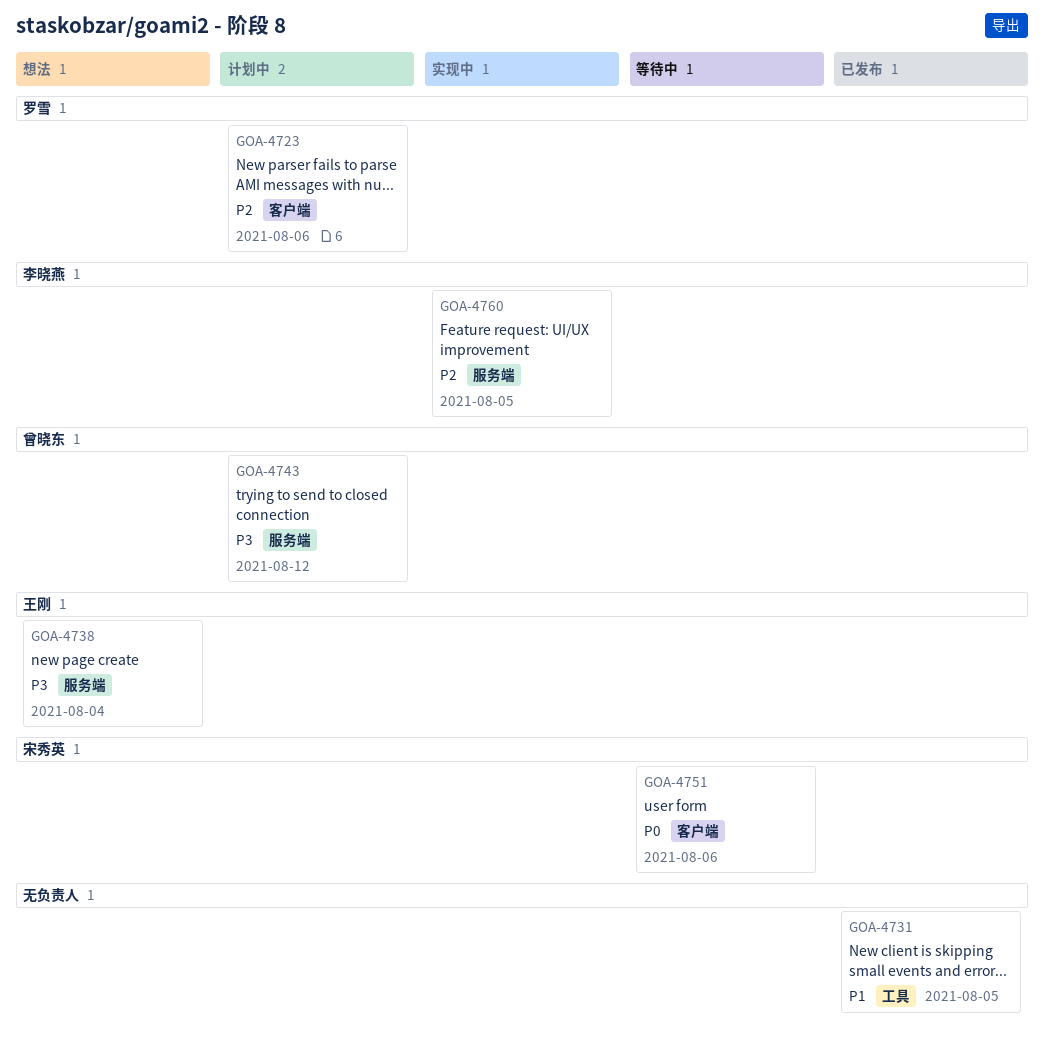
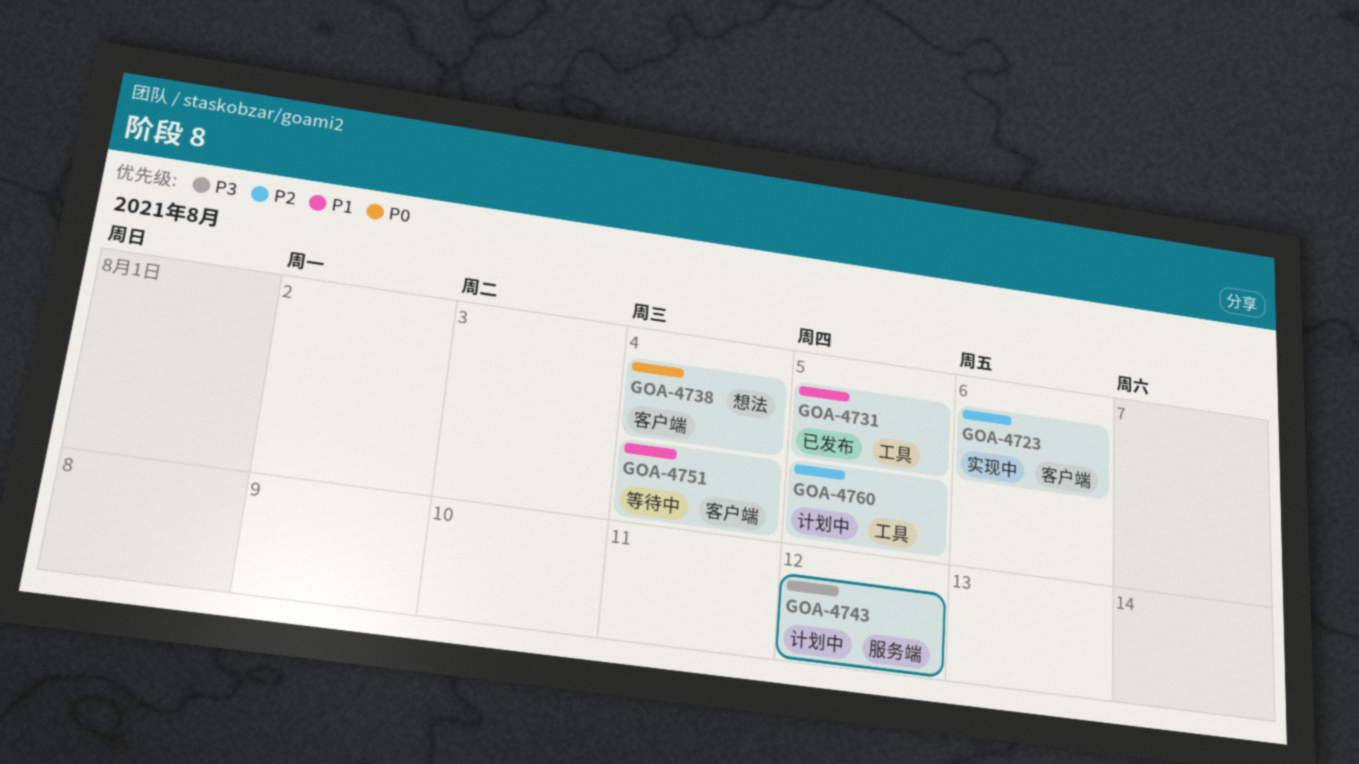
GOA-4723, status: 计划中 -> 实现中
GOA-4738, priority: P3 -> P0
GOA-4738, label: 服务端 -> 客户端
GOA-4751, priority: P0 -> P1
GOA-4751, due: Aug 6 -> Aug 4
GOA-4760, status: 实现中 -> 计划中
GOA-4760, label: 服务端 -> 工具

